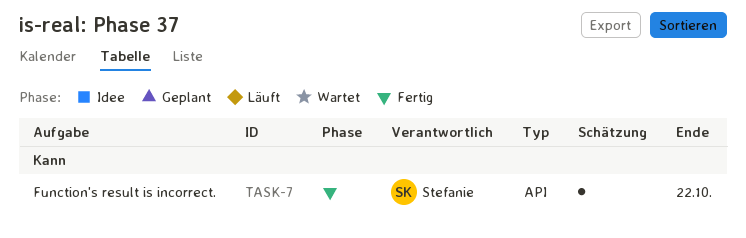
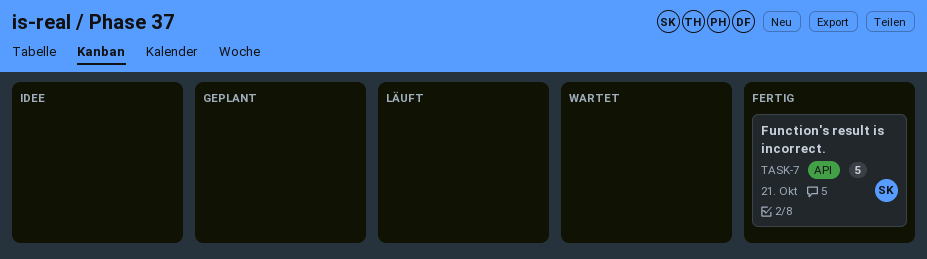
TASK-7, estimate: 1 -> 5
TASK-7, due: Oct 22 -> Oct 21

